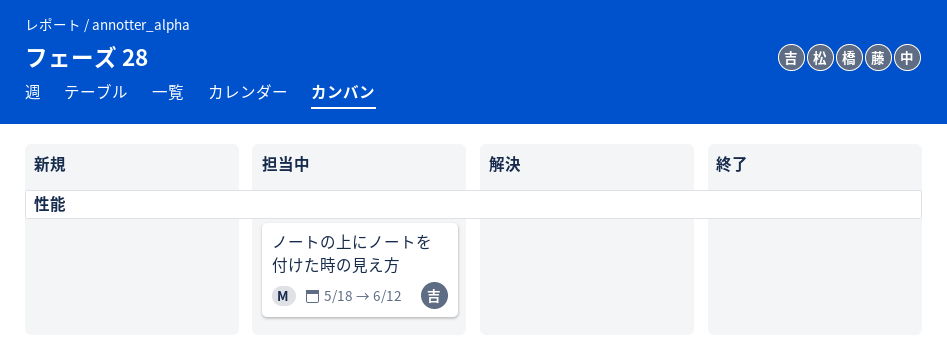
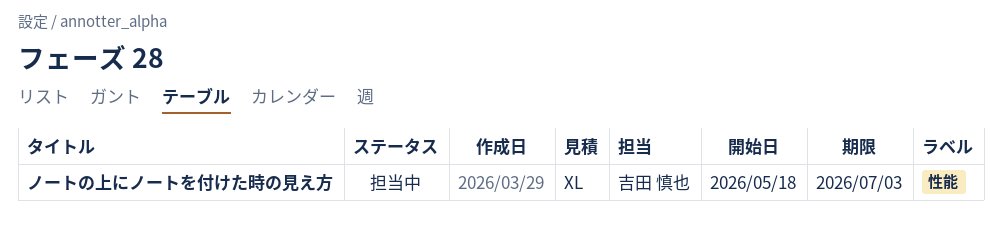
ノートの上にノートを付けた時の見え方, estimate: M -> XL
ノートの上にノートを付けた時の見え方, due: Jun 12 -> Jul 3

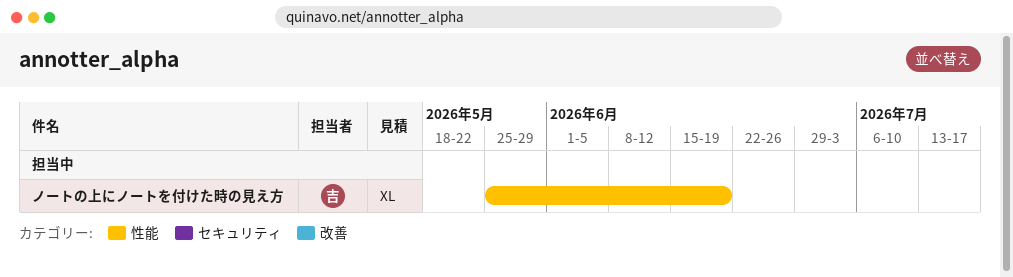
ノートの上にノートを付けた時の見え方, start: May 18 -> May 25
ノートの上にノートを付けた時の見え方, due: Jul 3 -> Jun 19

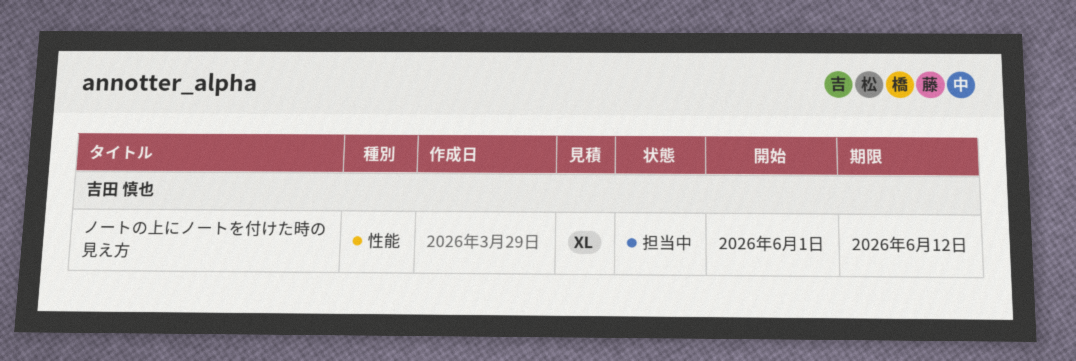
ノートの上にノートを付けた時の見え方, start: May 25 -> Jun 1
ノートの上にノートを付けた時の見え方, due: Jun 19 -> Jun 12

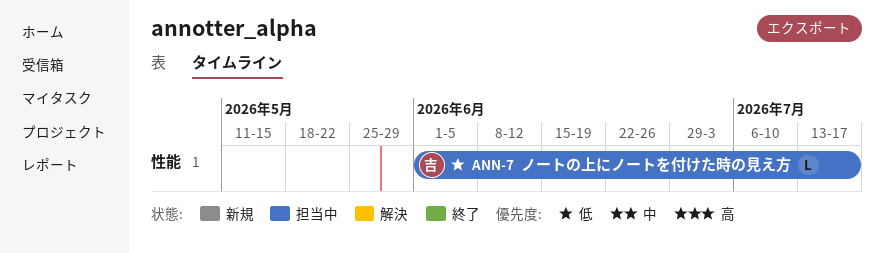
ノートの上にノートを付けた時の見え方, estimate: XL -> L
ノートの上にノートを付けた時の見え方, due: Jun 12 -> Jul 17

